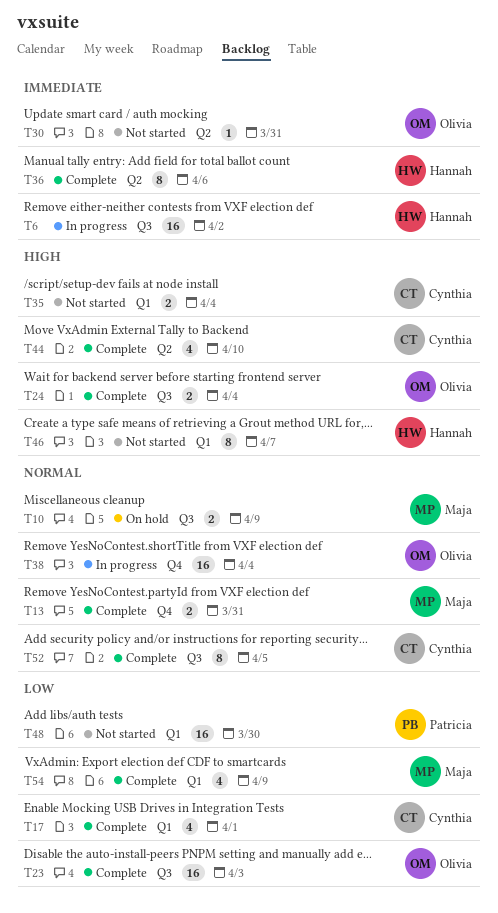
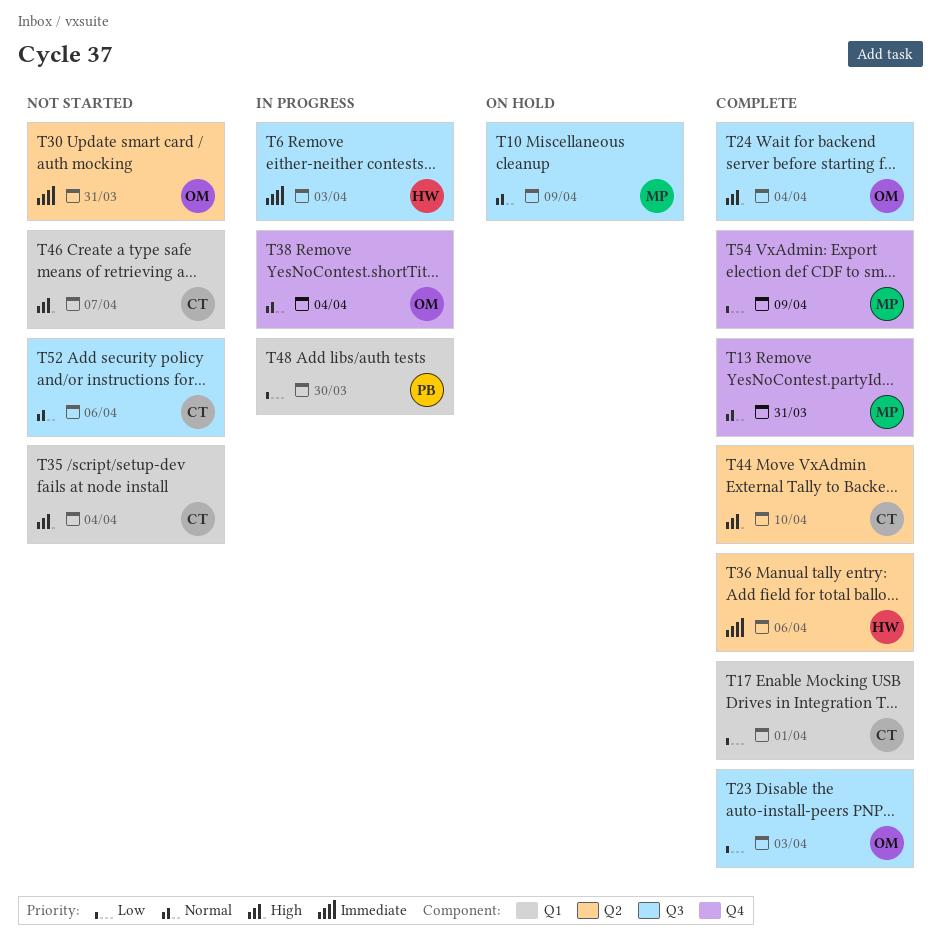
T6, due: Apr 2 -> Apr 3
T46, owner: Hannah -> Cynthia
T48, status: Not started -> In progress
T52, status: Complete -> Not started
T52, due: Apr 5 -> Apr 6
T54, label: Q1 -> Q4

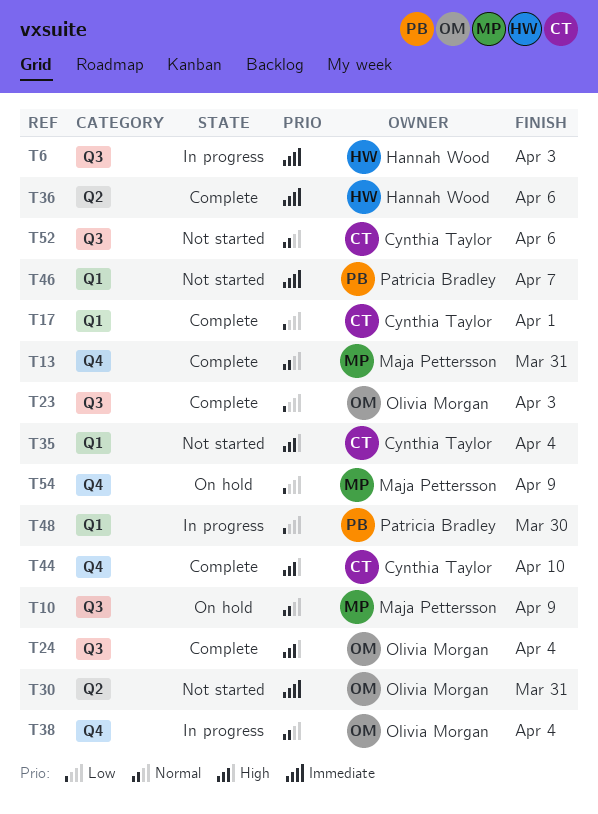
T44, label: Q2 -> Q4
T46, owner: Cynthia Taylor -> Patricia Bradley
T46, priority: High -> Immediate
T54, status: Complete -> On hold

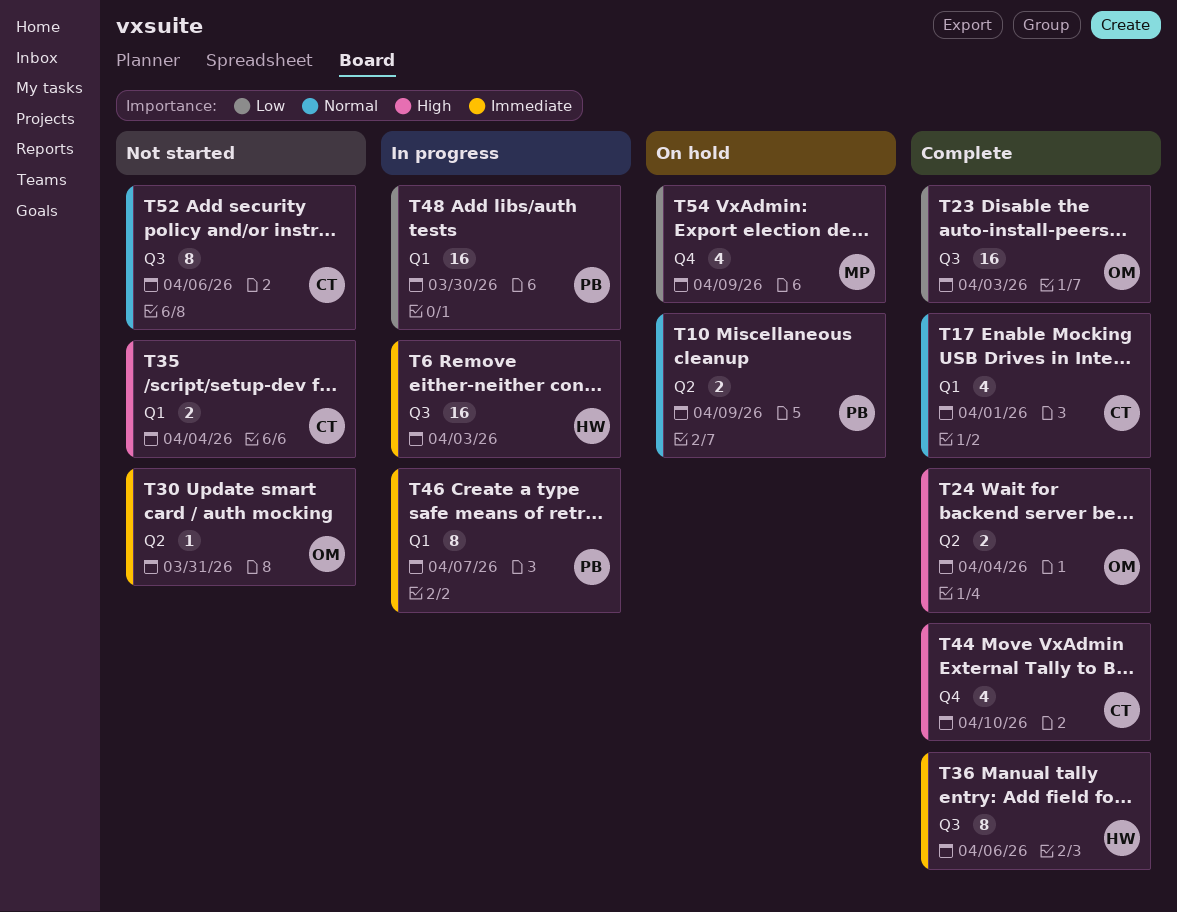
T10, owner: Maja Pettersson -> Patricia Bradley
T10, label: Q3 -> Q2
T13: present -> none
T17, priority: Low -> Normal
T24, label: Q3 -> Q2
T36, label: Q2 -> Q3
T38: present -> none
T46, status: Not started -> In progress

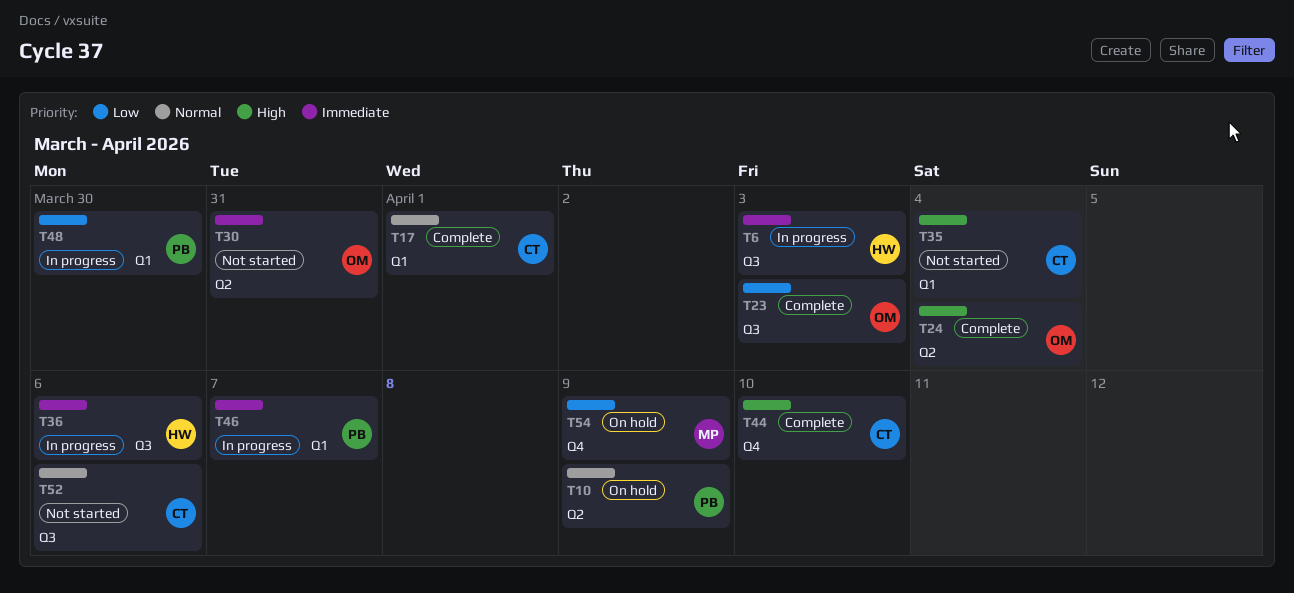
T36, status: Complete -> In progress

